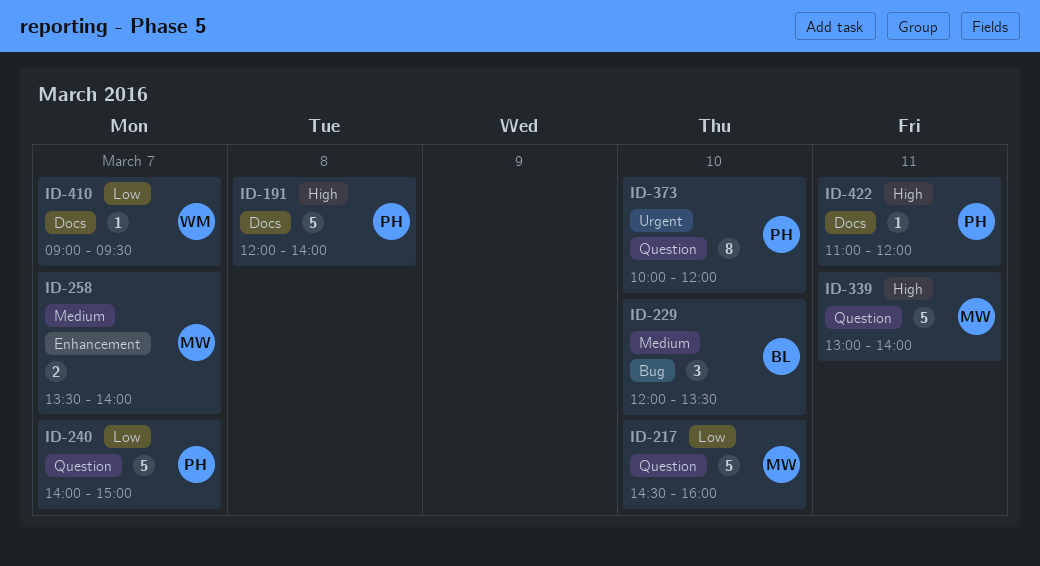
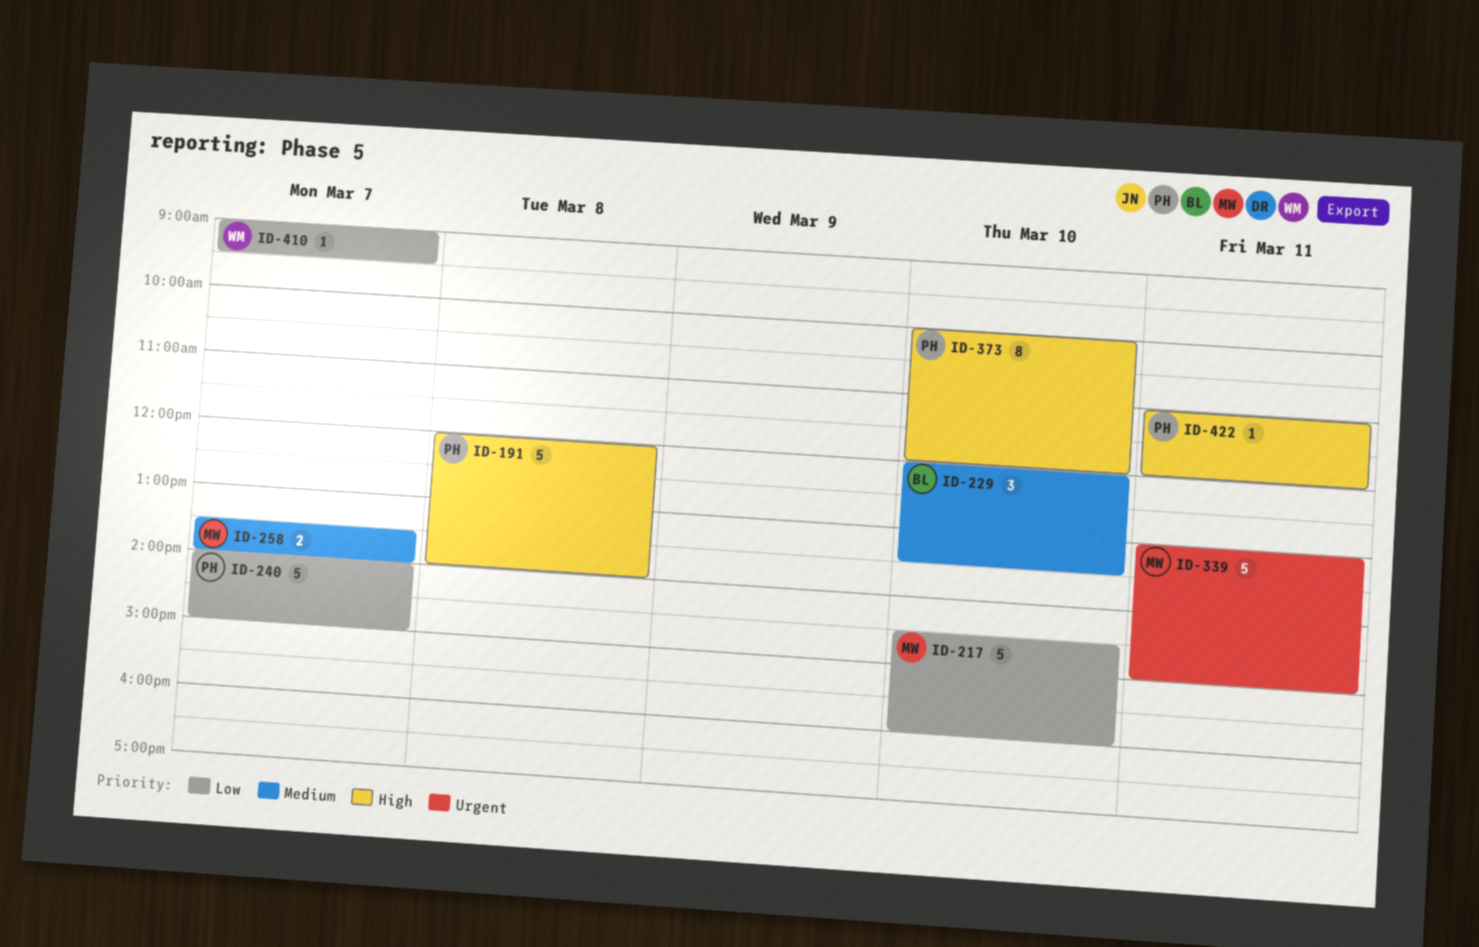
ID-339, priority: High -> Urgent
ID-339, ends: 14:00 -> 15:00
ID-373, priority: Urgent -> High

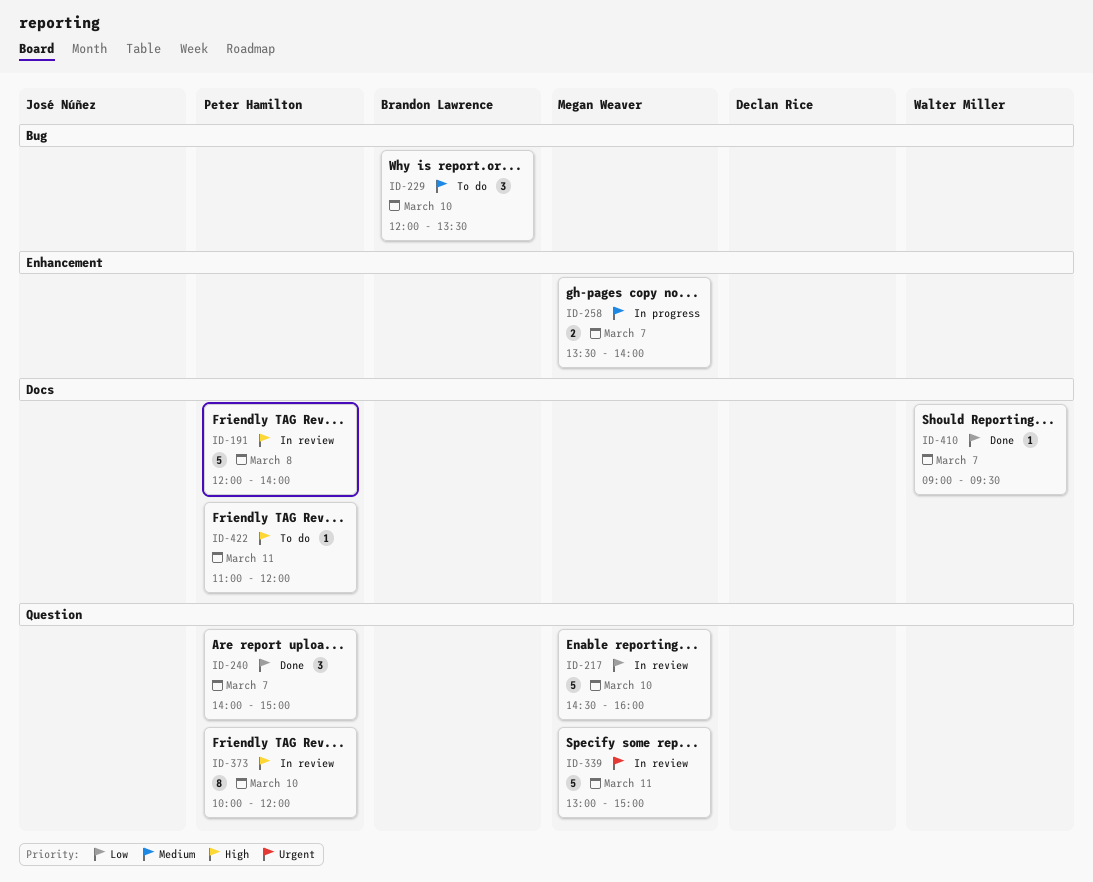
ID-240, estimate: 5 -> 3

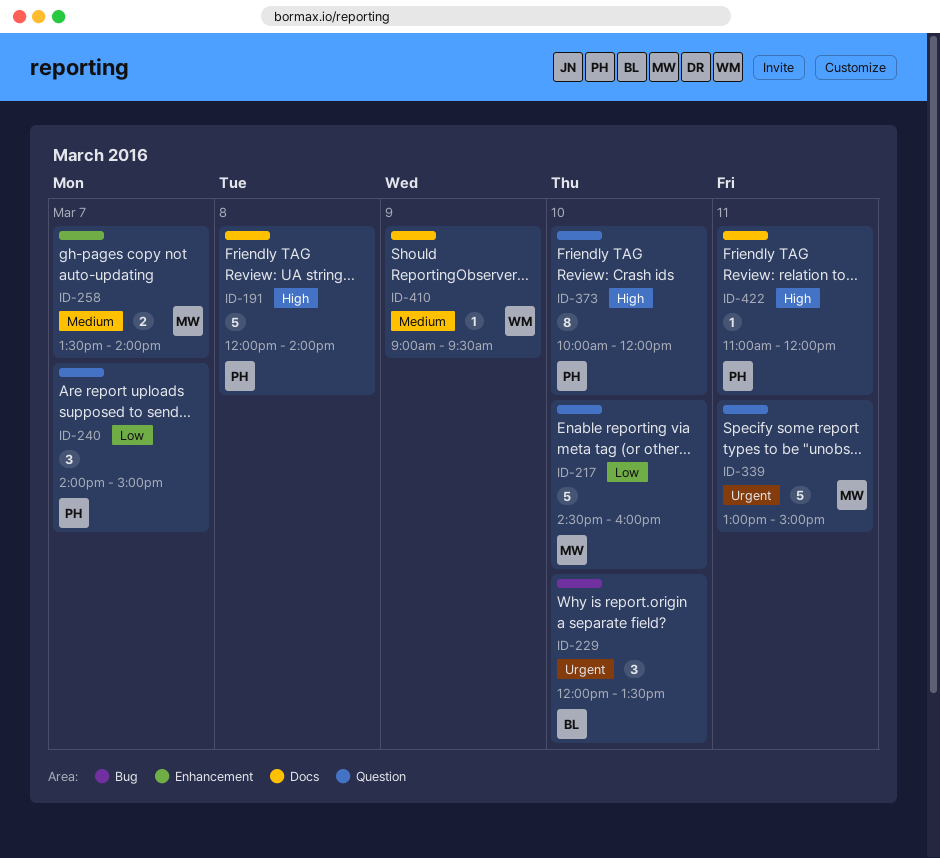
ID-229, priority: Medium -> Urgent
ID-410, priority: Low -> Medium
ID-410, day: Mar 7 -> Mar 9

